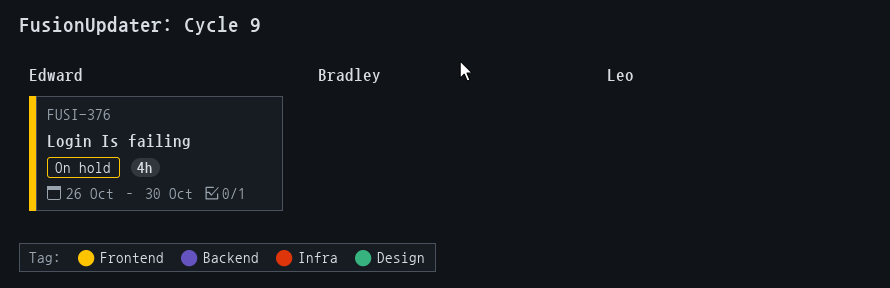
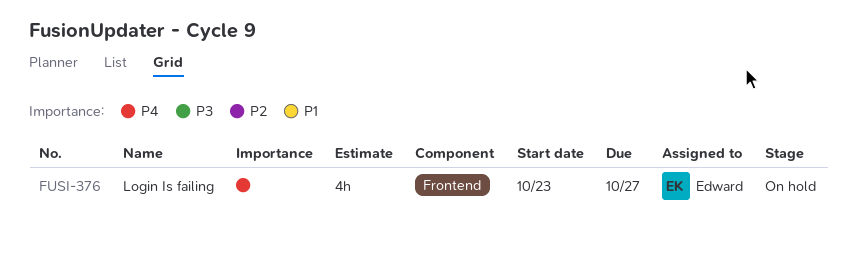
FUSI-376, start: Oct 26 -> Oct 23
FUSI-376, due: Oct 30 -> Oct 27

